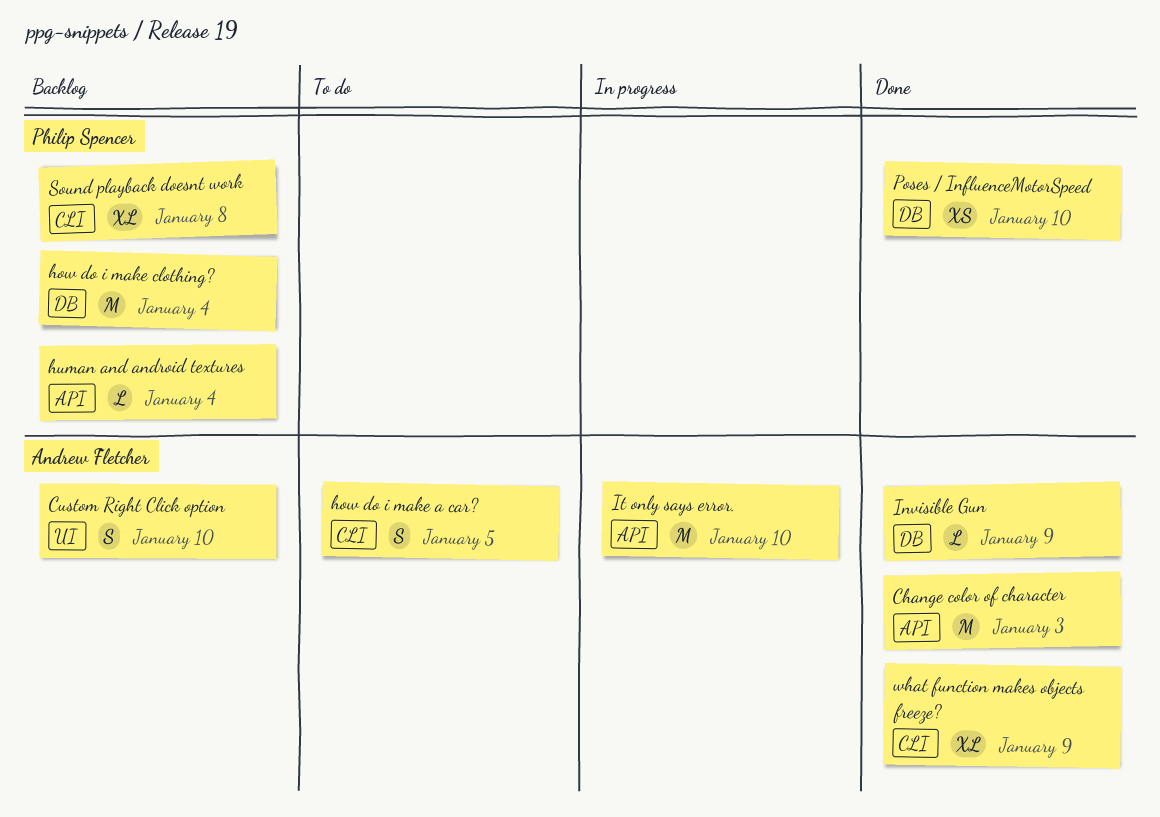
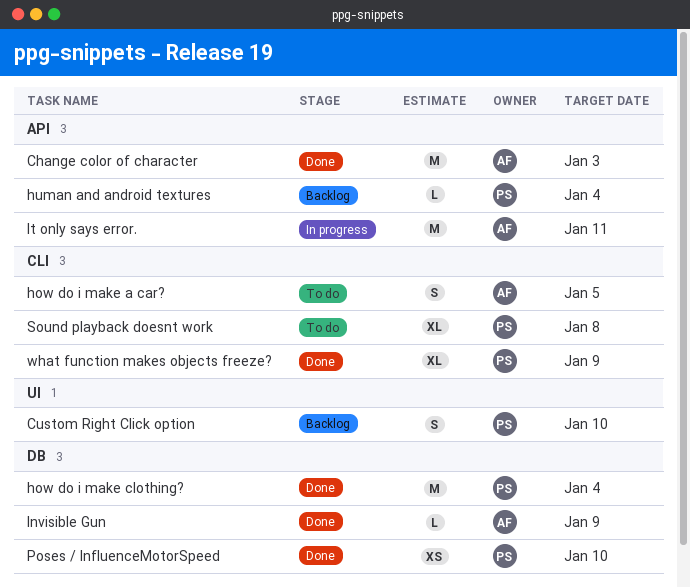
Custom Right Click option, owner: Andrew Fletcher -> Philip Spencer
how do i make clothing?, status: Backlog -> Done
It only says error., due: Jan 10 -> Jan 11
Sound playback doesnt work, status: Backlog -> To do
what function makes objects freeze?, owner: Andrew Fletcher -> Philip Spencer

